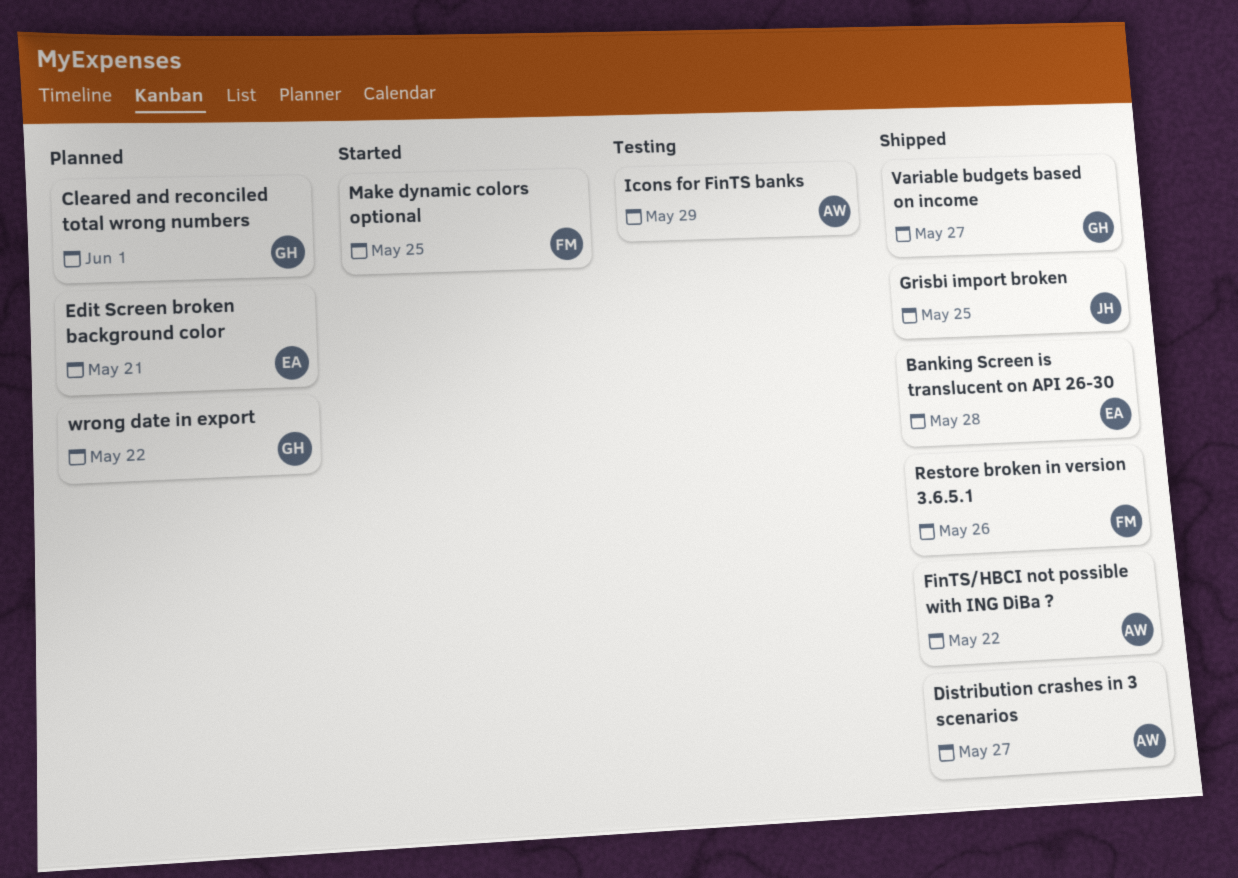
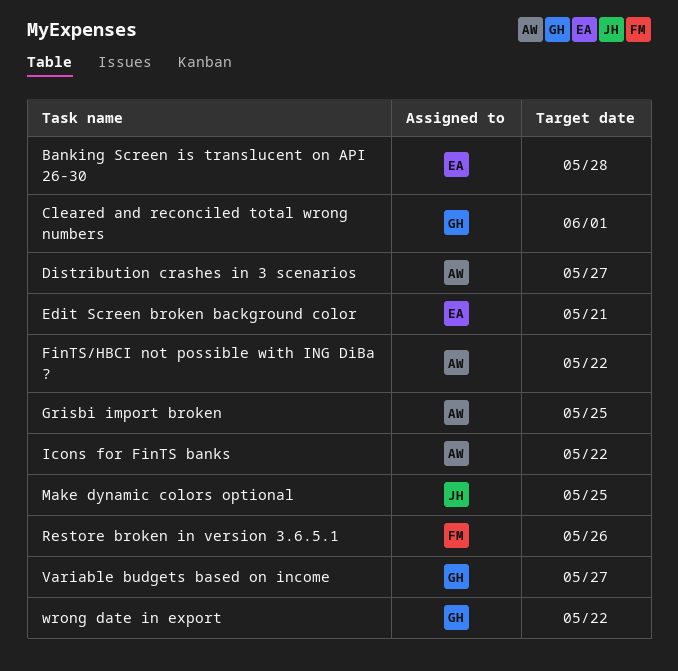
Grisbi import broken, owner: JH -> AW
Icons for FinTS banks, due: May 29 -> May 22
Make dynamic colors optional, owner: FM -> JH

